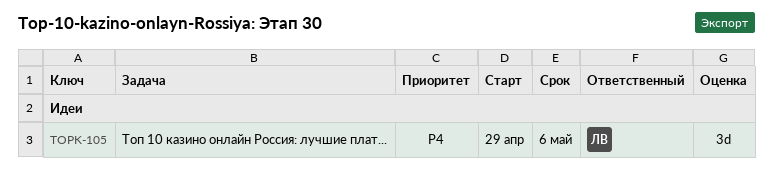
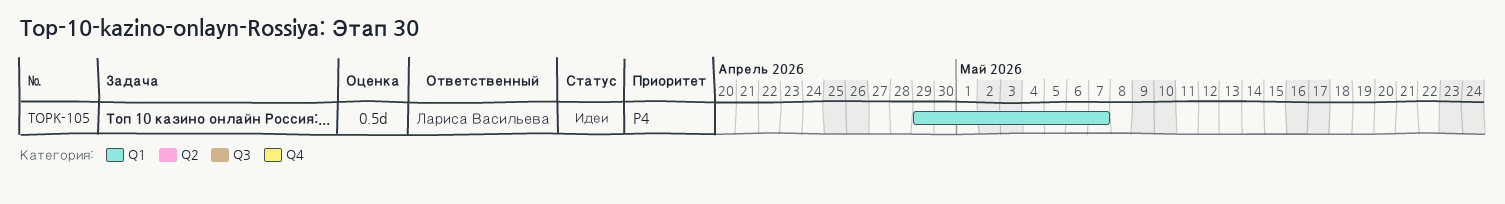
TOPK-105, estimate: 3d -> 0.5d
TOPK-105, due: May 6 -> May 7

